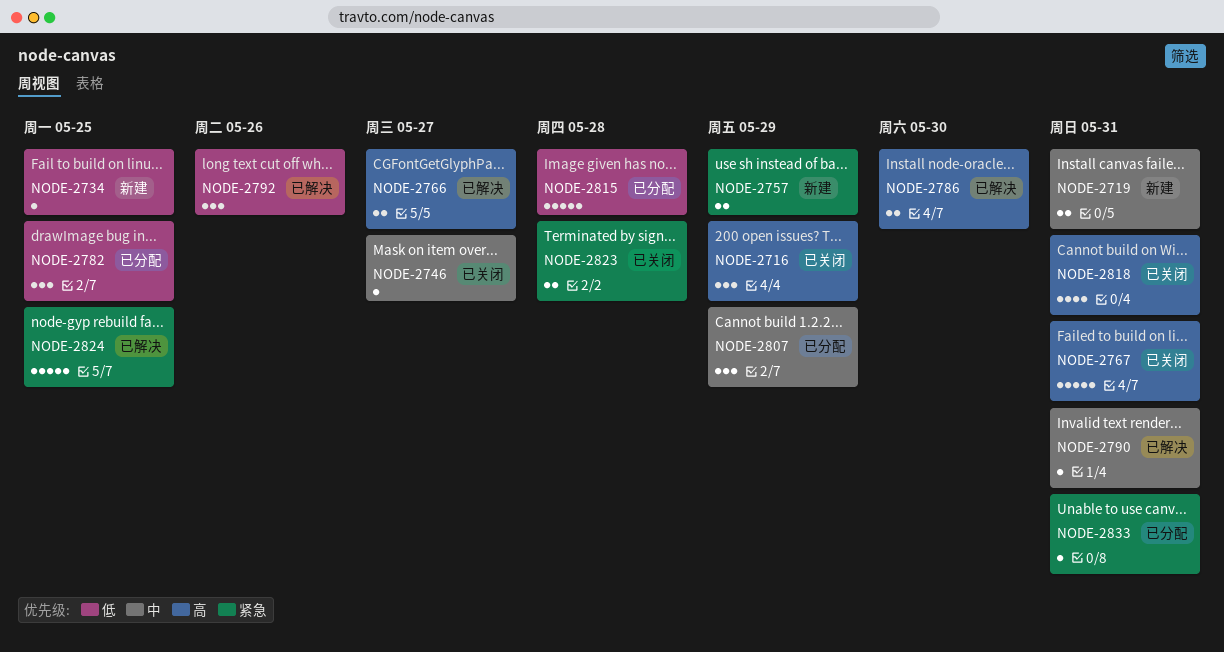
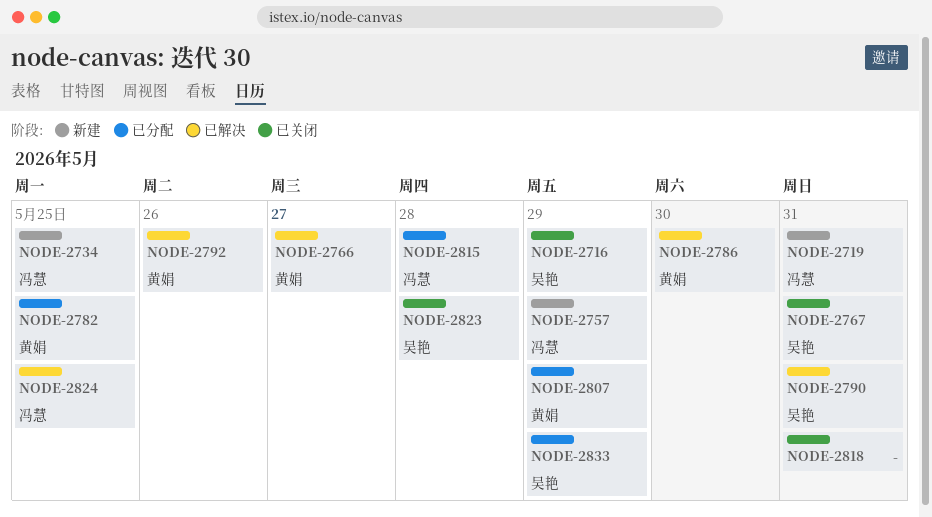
NODE-2746: present -> none
NODE-2833, due: May 31 -> May 29

